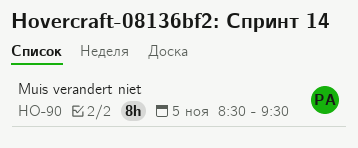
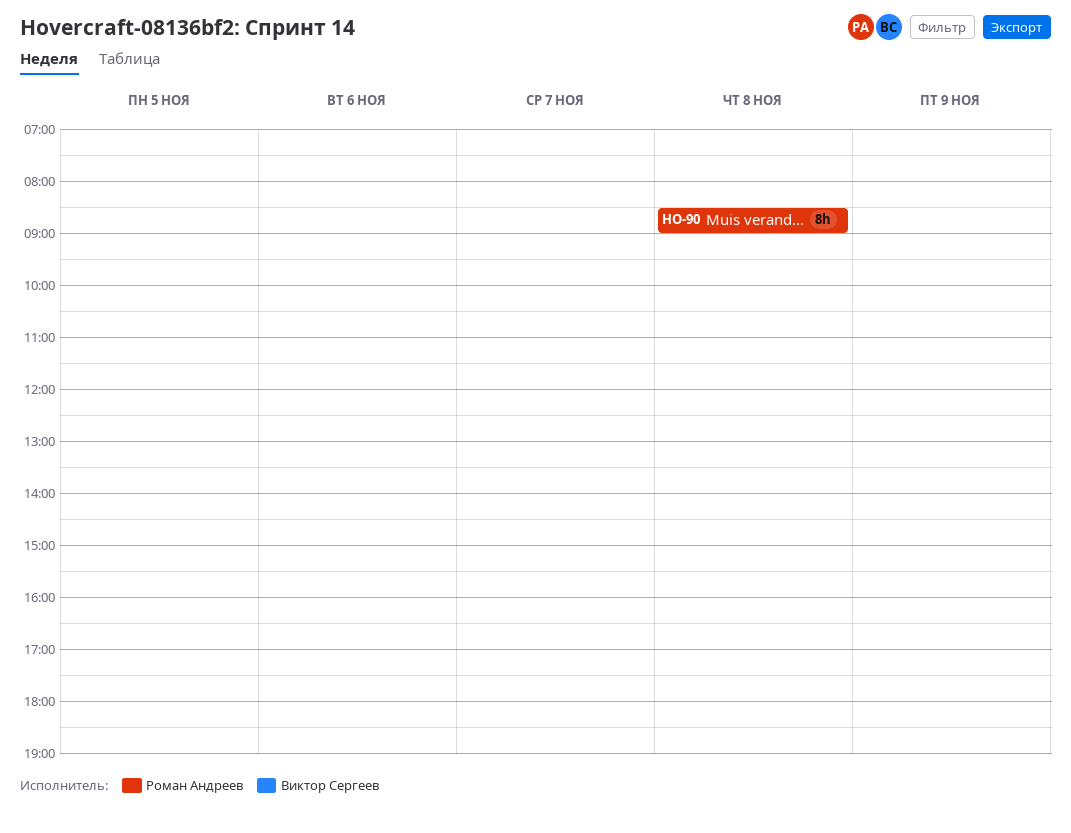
HO-90, day: Nov 5 -> Nov 8
HO-90, ends: 09:30 -> 09:00

